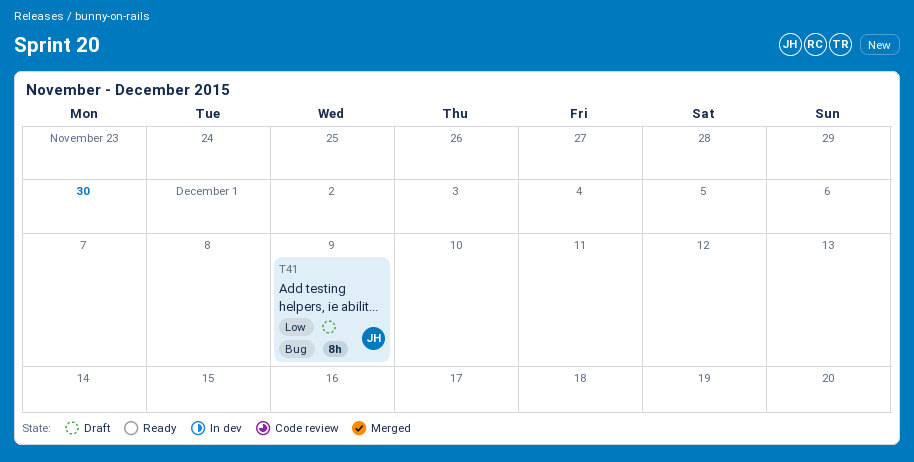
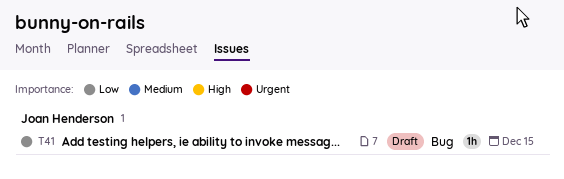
T41, estimate: 8h -> 1h
T41, due: Dec 9 -> Dec 15

